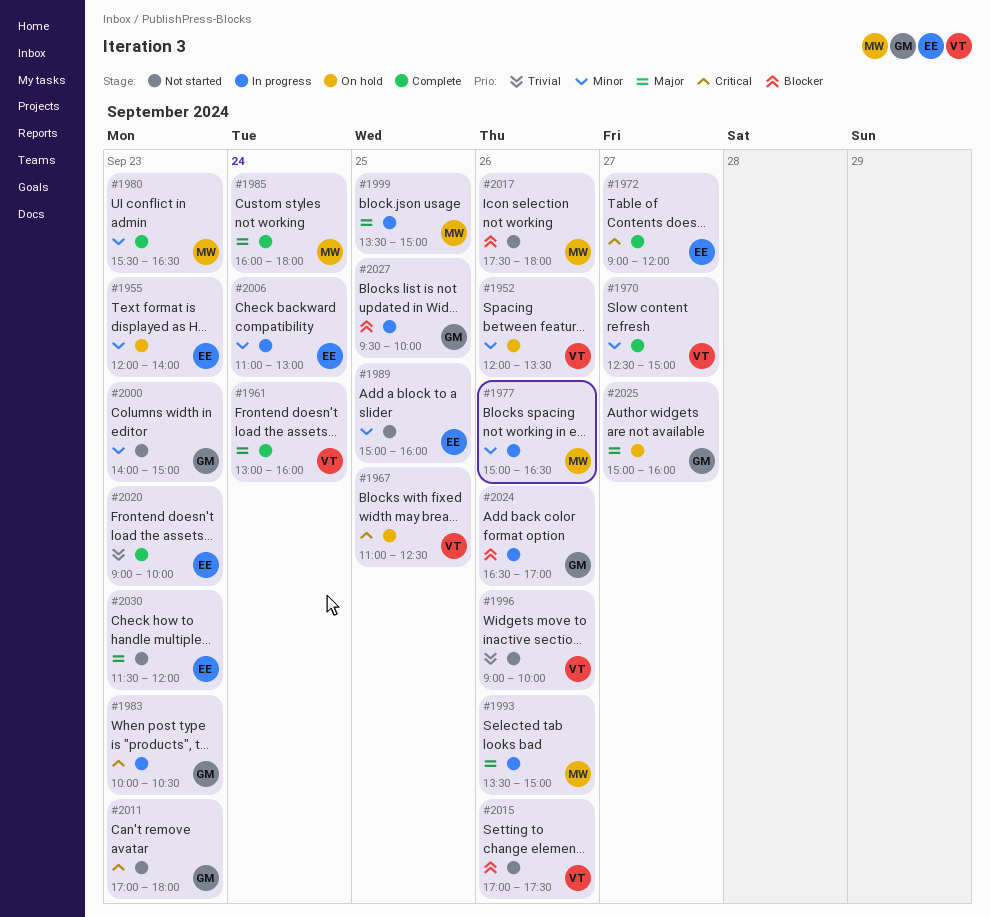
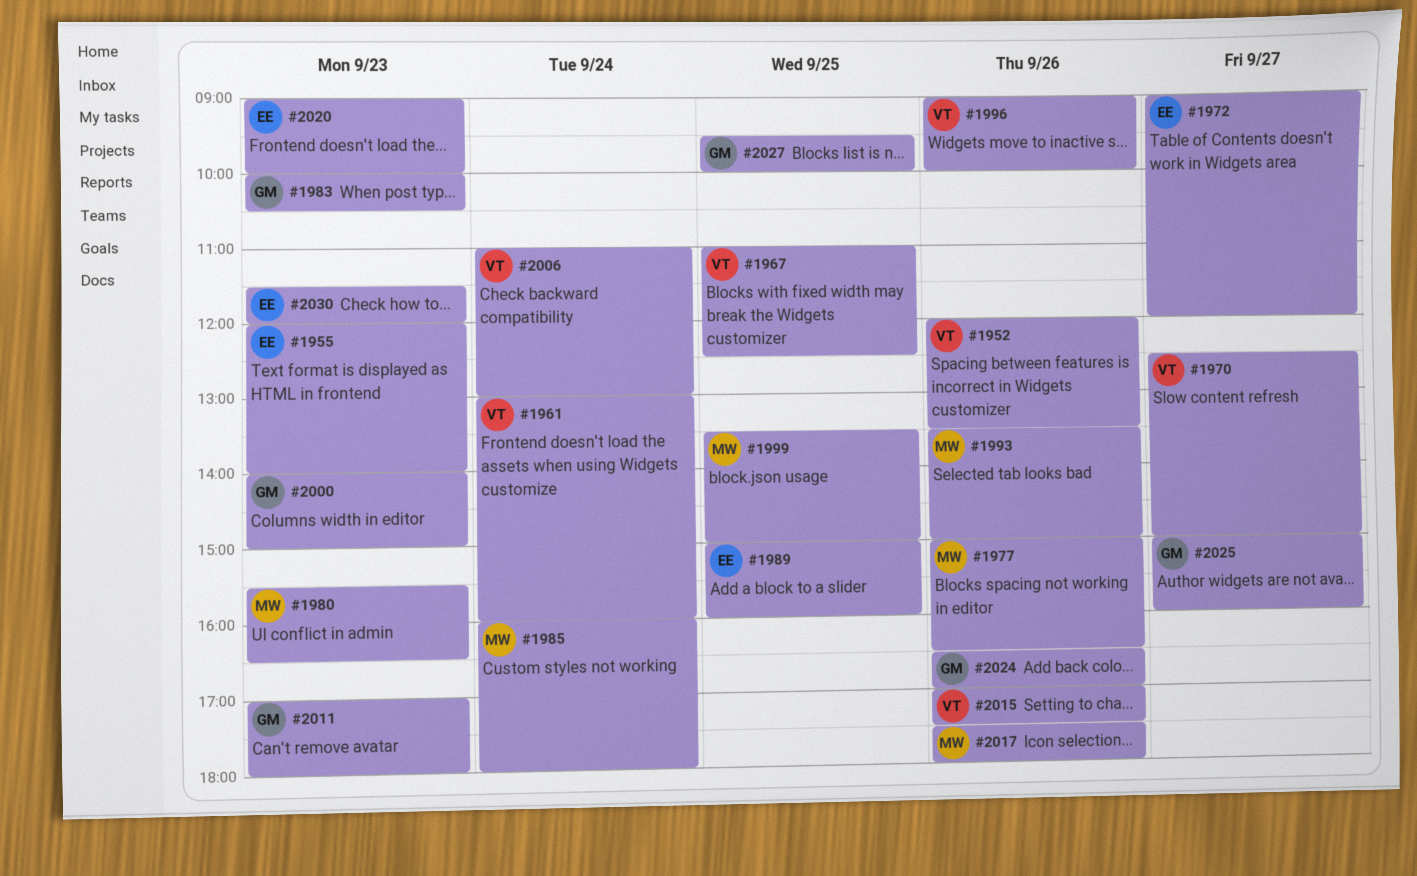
#2006, owner: EE -> VT

